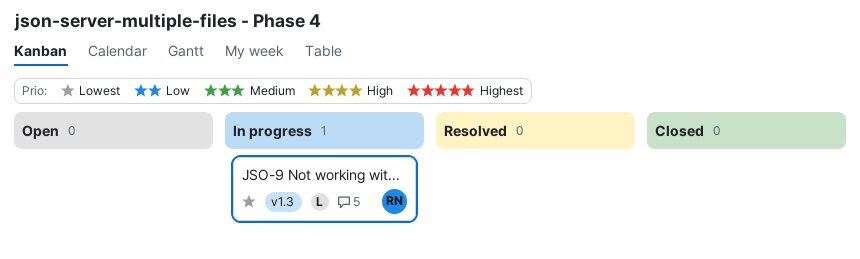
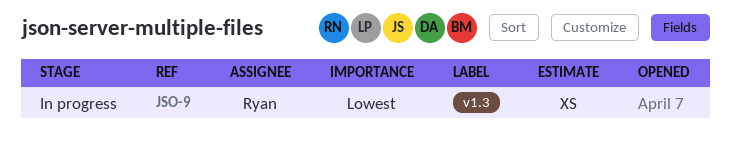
JSO-9, estimate: L -> XS

